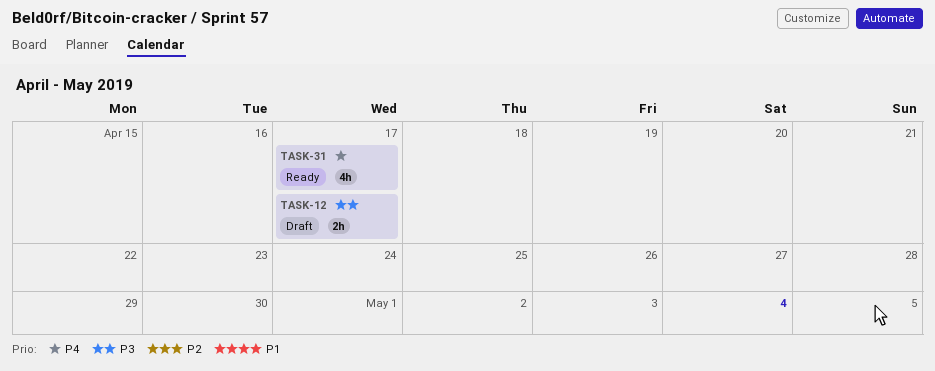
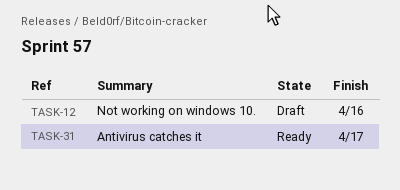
TASK-12, due: Apr 17 -> Apr 16

